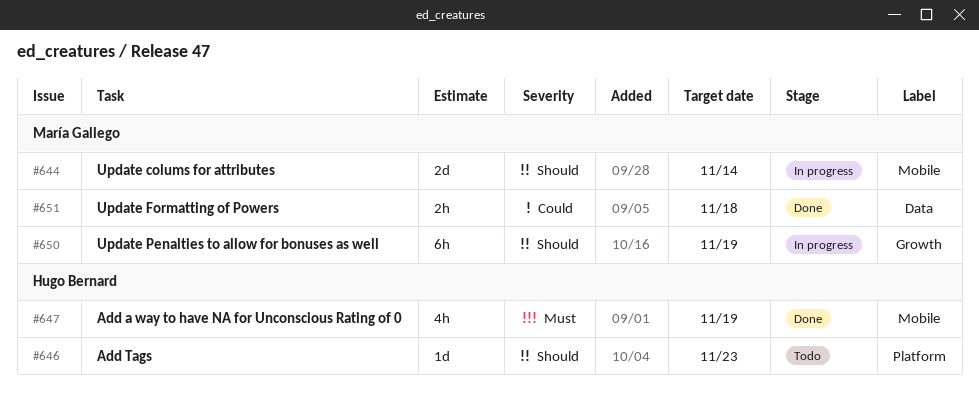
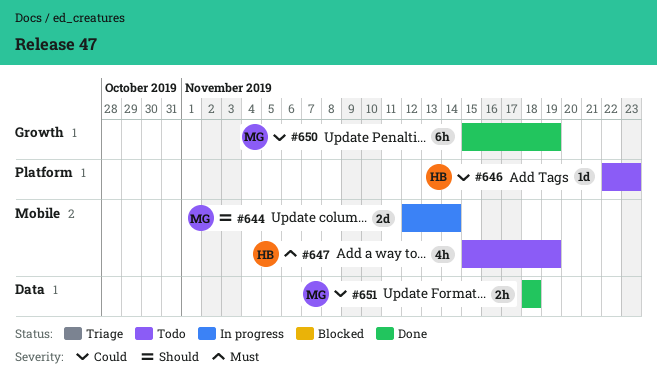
#646, priority: Should -> Could
#647, status: Done -> Todo
#650, status: In progress -> Done
#650, priority: Should -> Could

